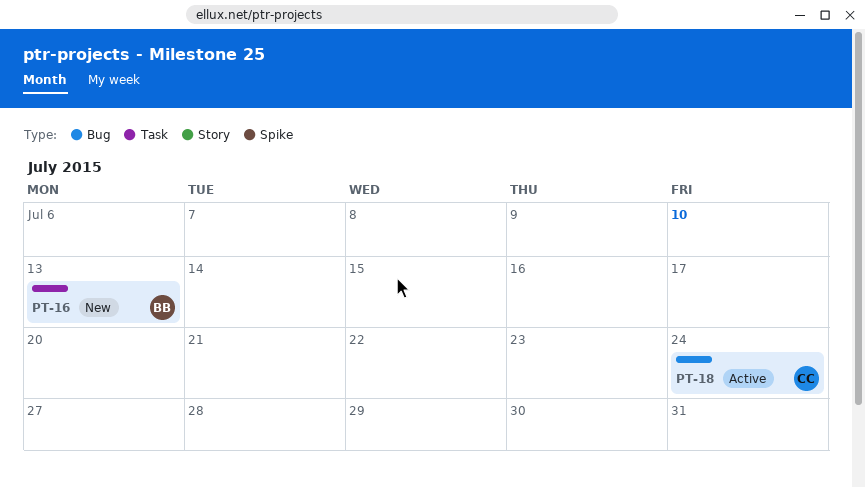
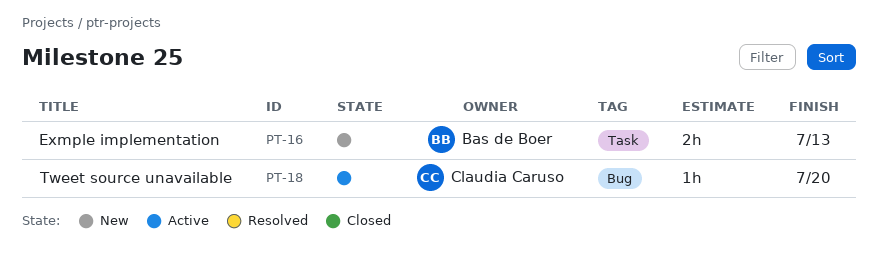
PT-18, due: Jul 24 -> Jul 20

